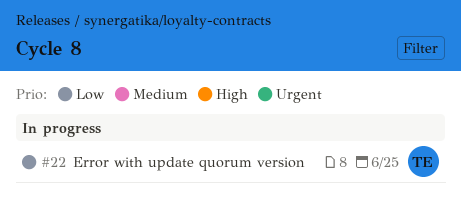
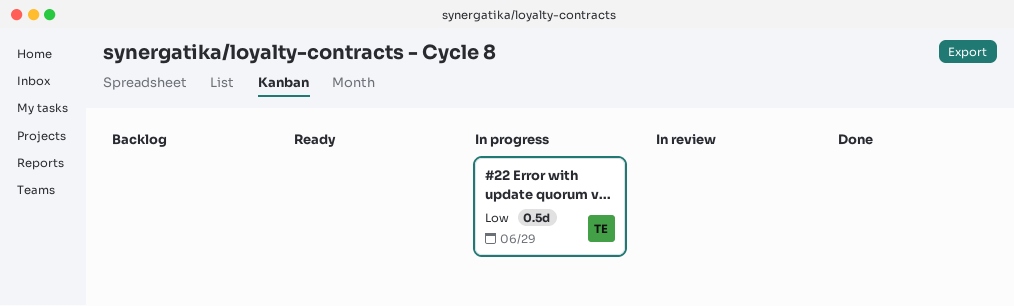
#22, due: Jun 25 -> Jun 29

